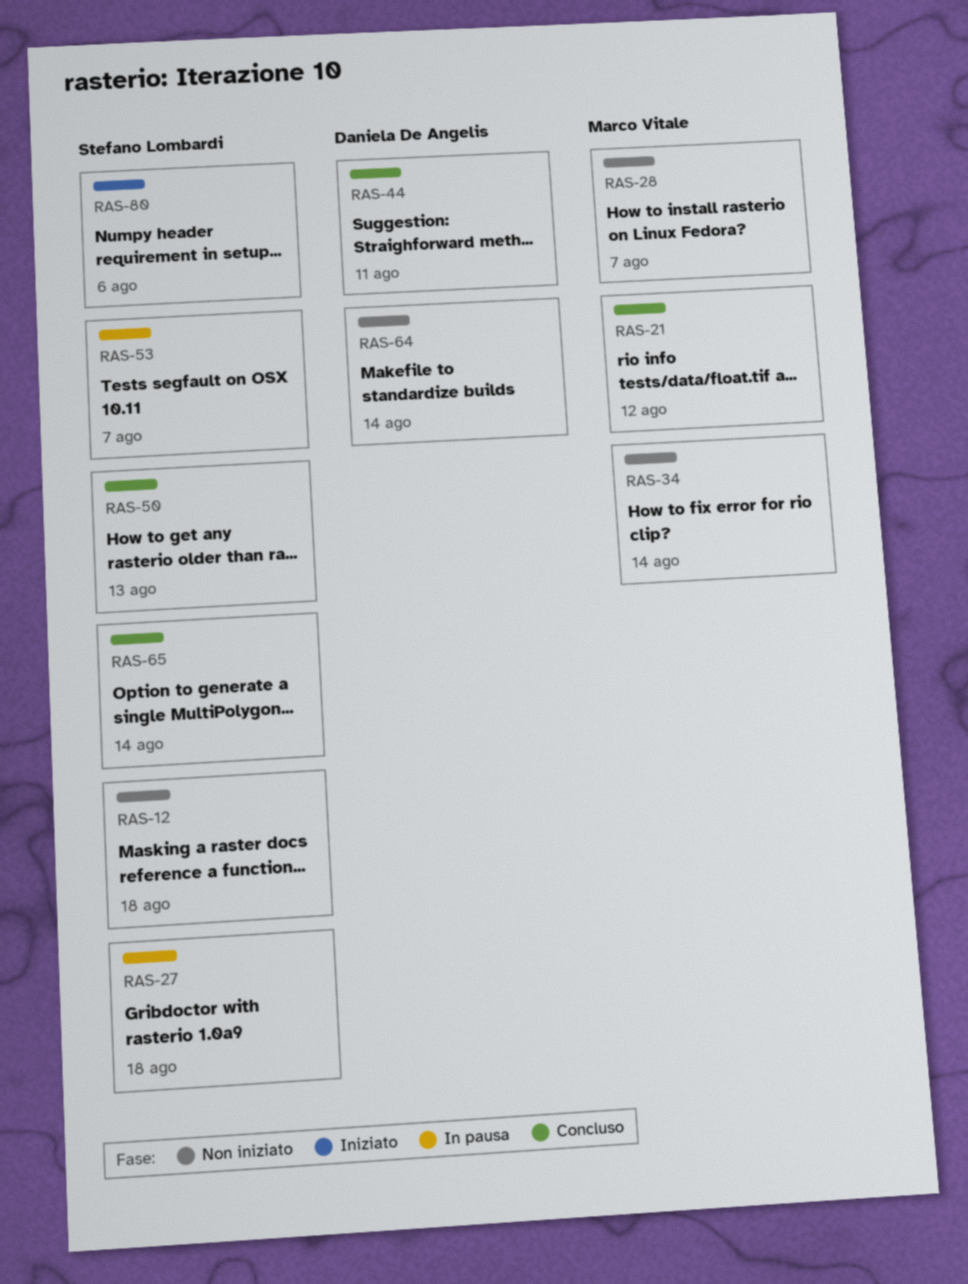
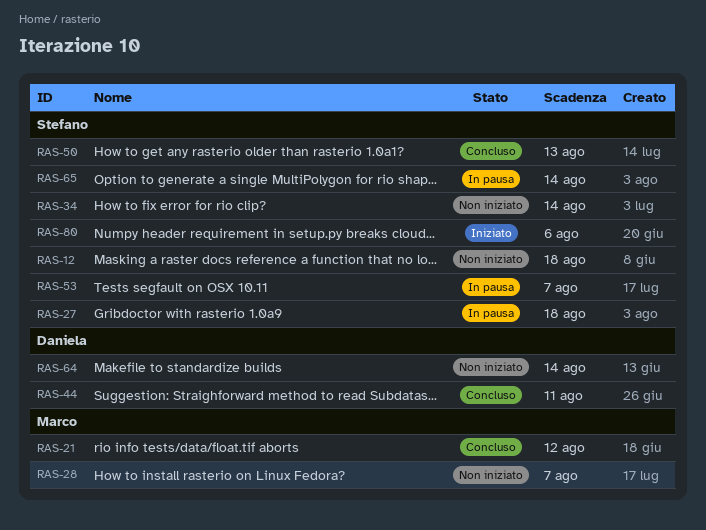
RAS-34, owner: Marco Vitale -> Stefano Lombardi
RAS-65, status: Concluso -> In pausa

